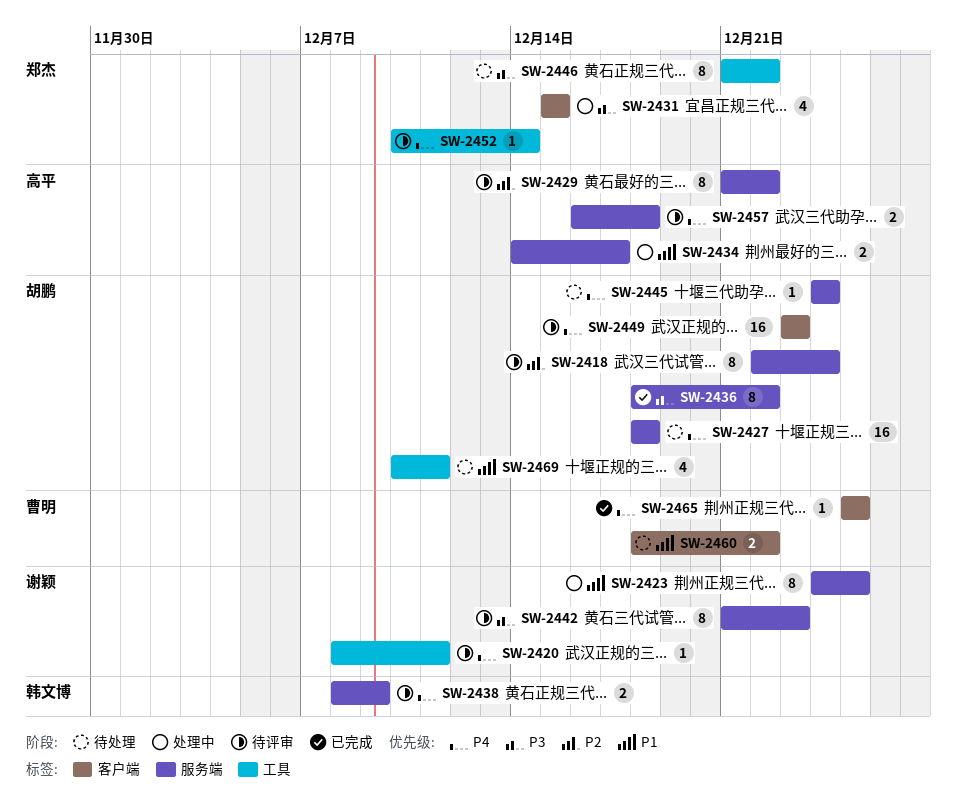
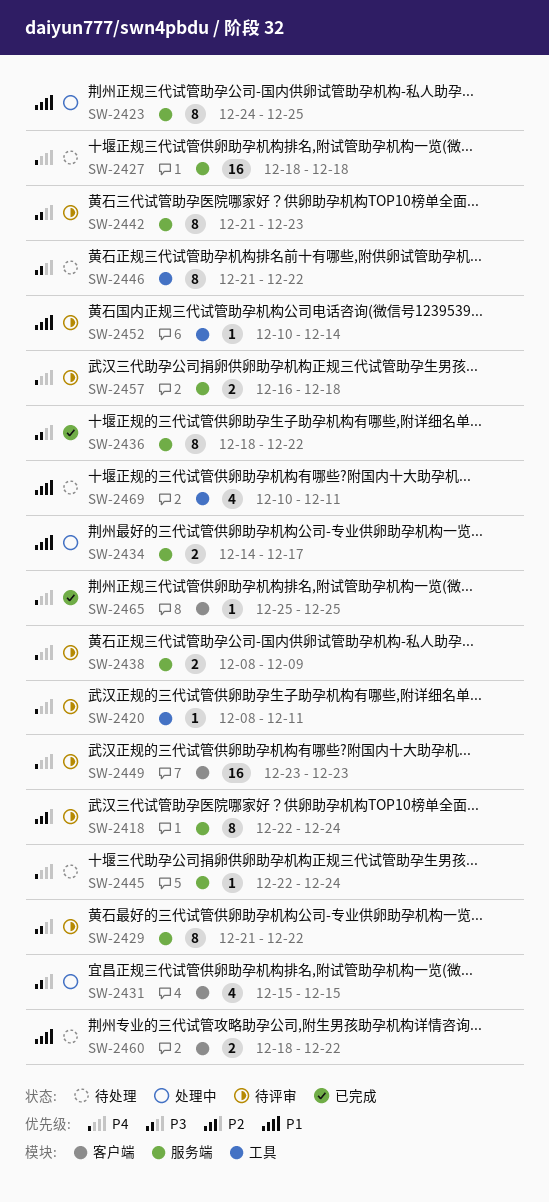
SW-2429, priority: P2 -> P3
SW-2445, start: Dec 24 -> Dec 22
SW-2452, priority: P4 -> P1

